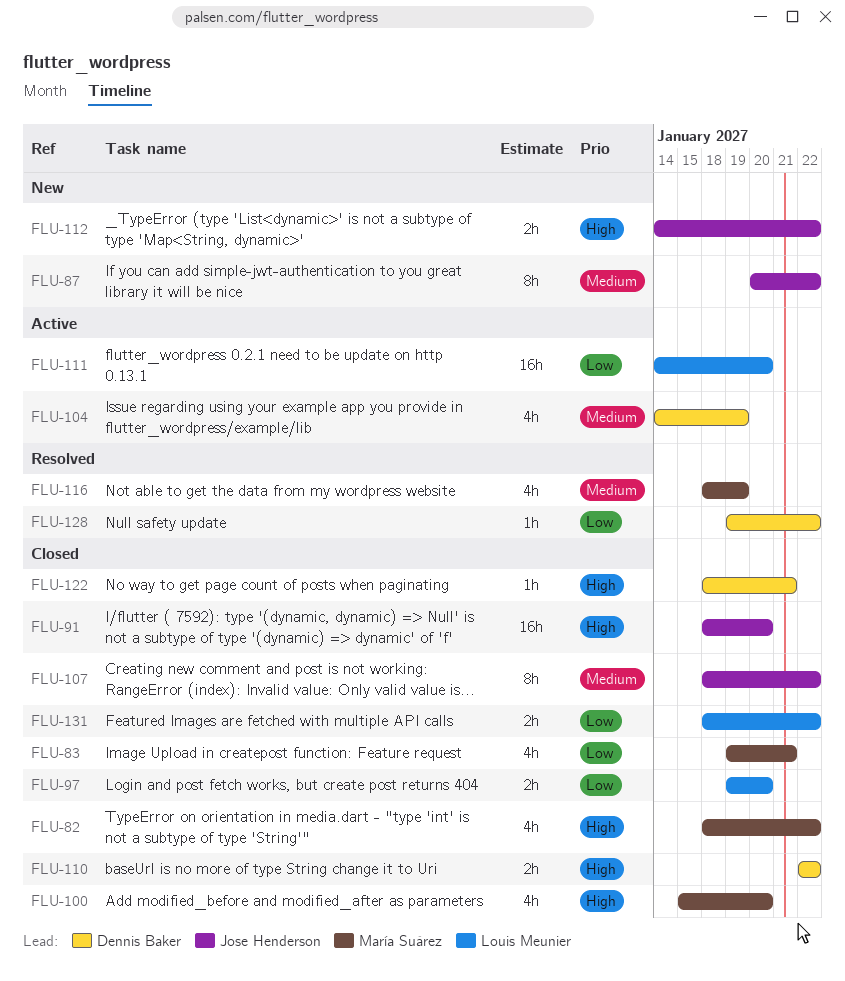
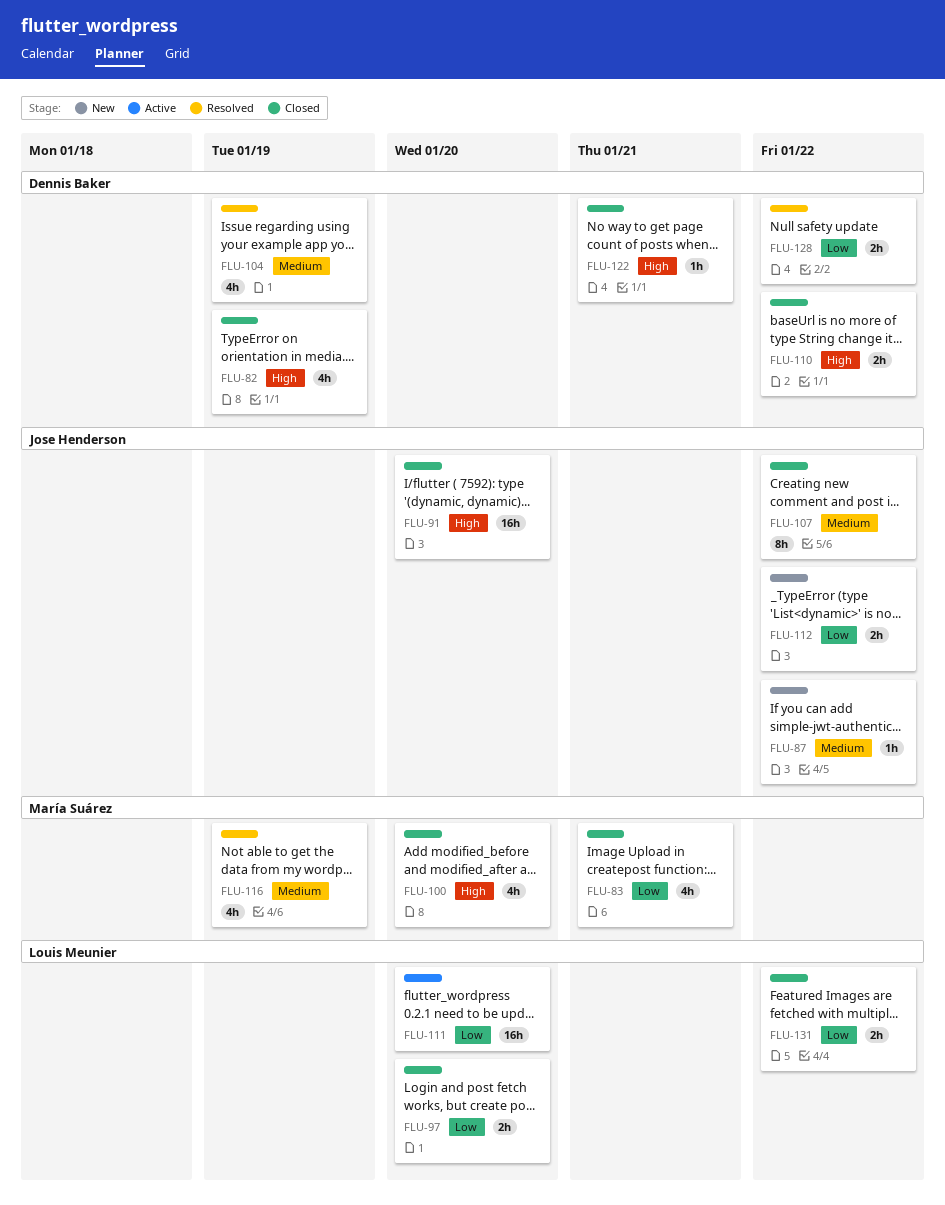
FLU-82, owner: María Suárez -> Dennis Baker
FLU-82, due: Jan 22 -> Jan 19
FLU-87, estimate: 8h -> 1h
FLU-104, status: Active -> Resolved
FLU-112, priority: High -> Low
FLU-128, estimate: 1h -> 2h

